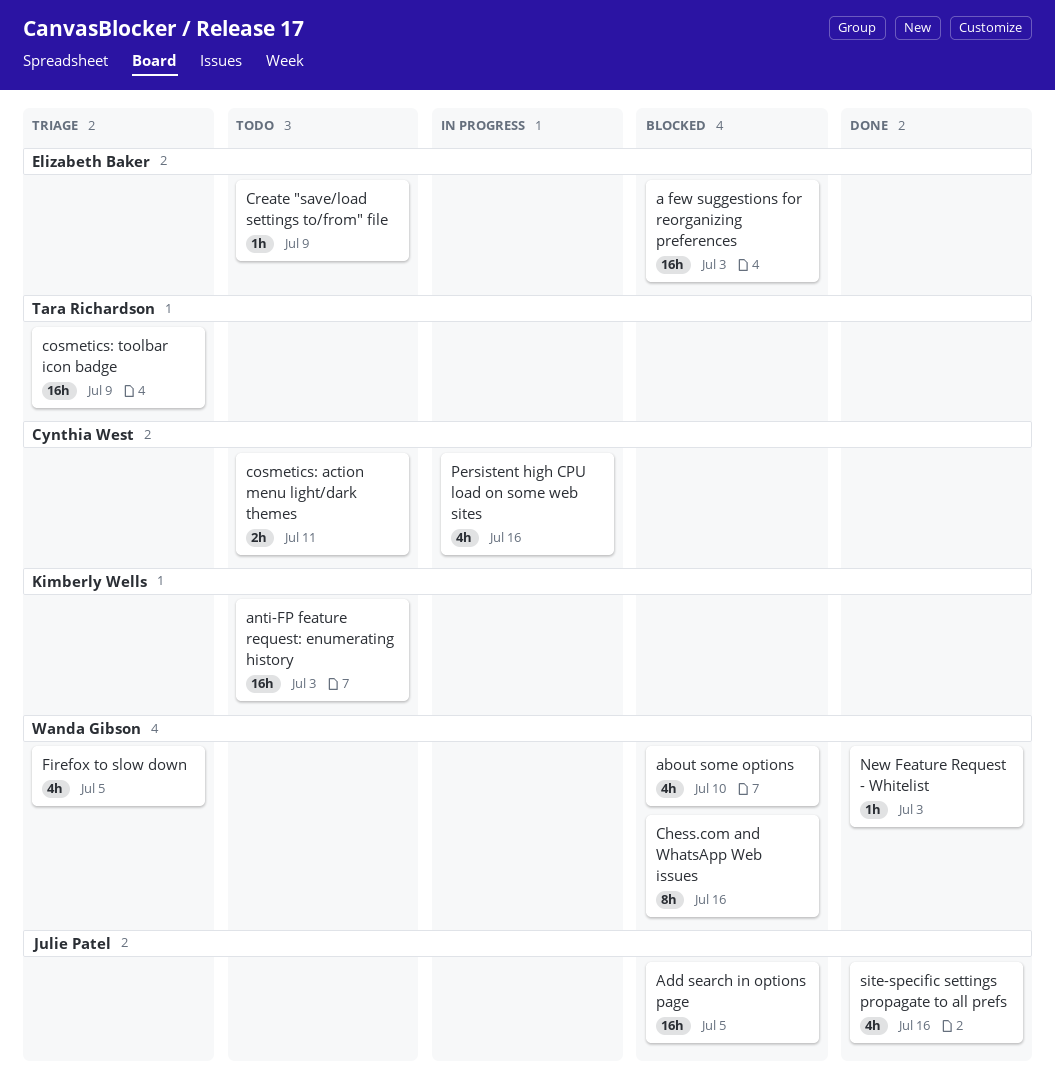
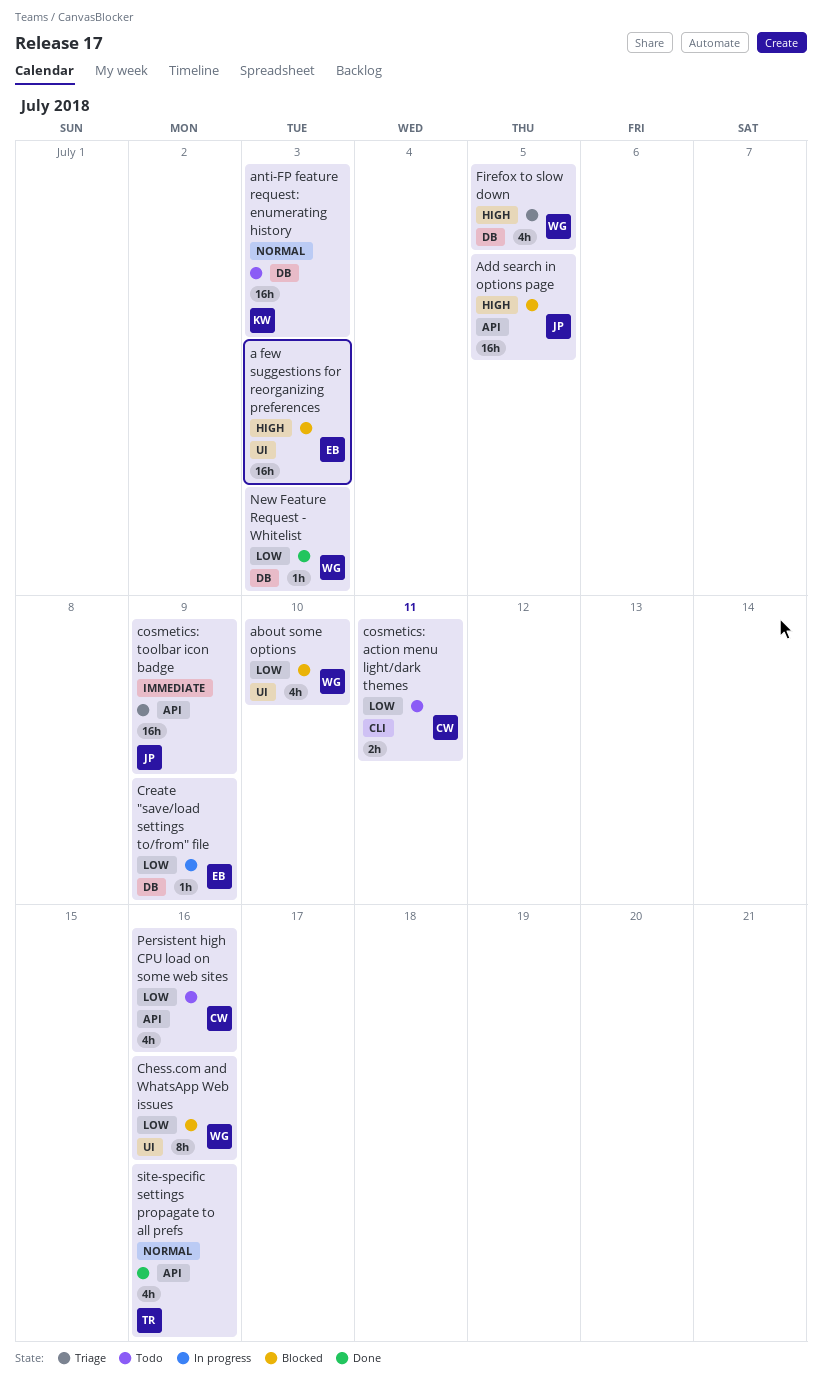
cosmetics: toolbar icon badge, owner: Tara Richardson -> Julie Patel
Create "save/load settings to/from" file, status: Todo -> In progress
Persistent high CPU load on some web sites, status: In progress -> Todo
site-specific settings propagate to all prefs, owner: Julie Patel -> Tara Richardson

